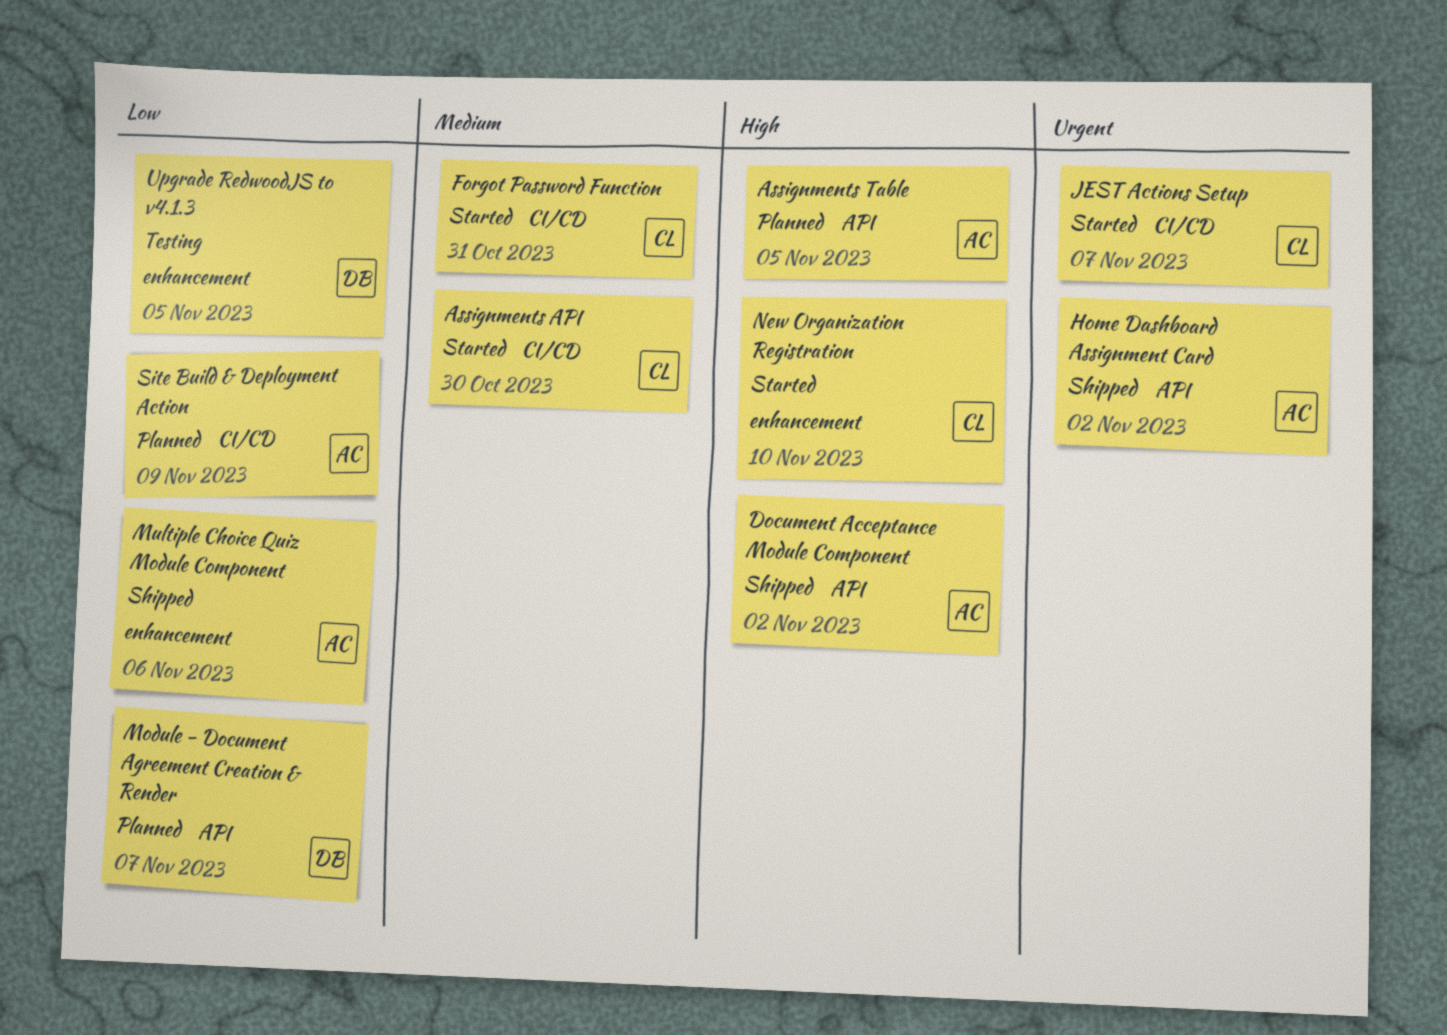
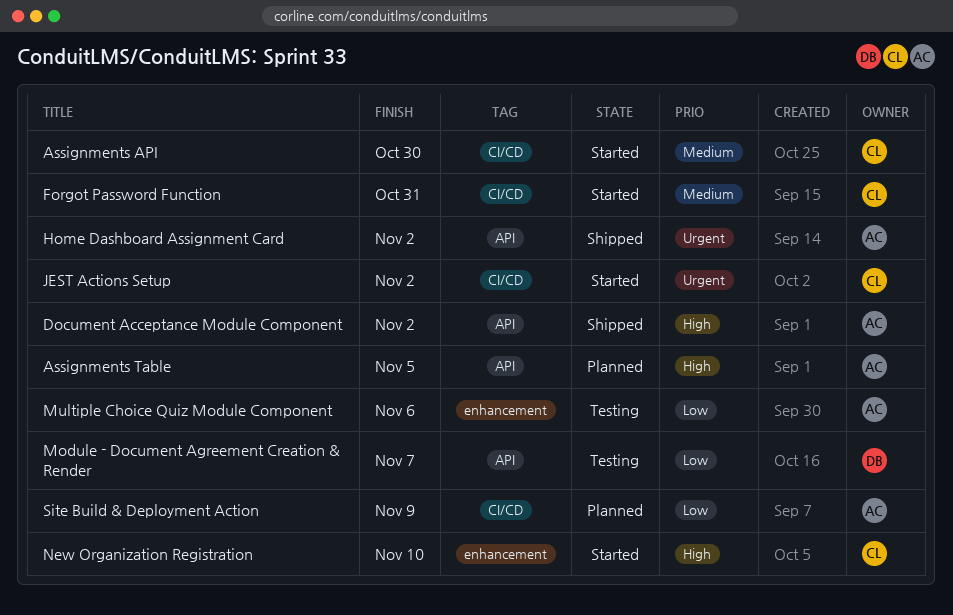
JEST Actions Setup, due: Nov 7 -> Nov 2
Module - Document Agreement Creation & Render, status: Planned -> Testing
Multiple Choice Quiz Module Component, status: Shipped -> Testing
Upgrade RedwoodJS to v4.1.3: present -> none

